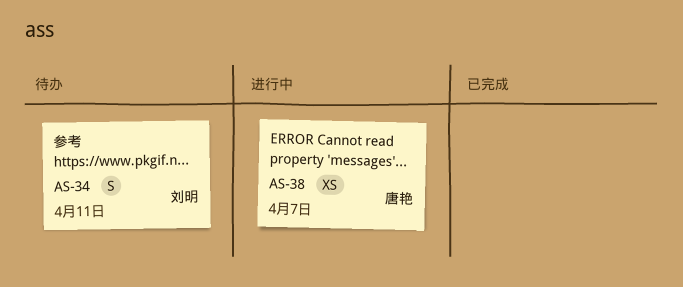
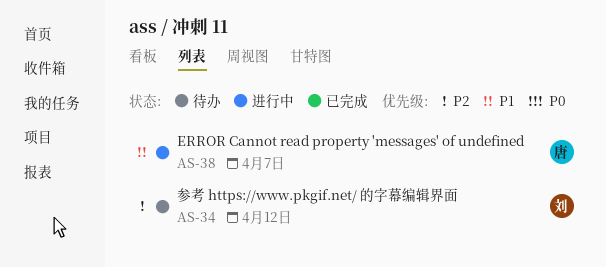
AS-34, due: Apr 11 -> Apr 12

